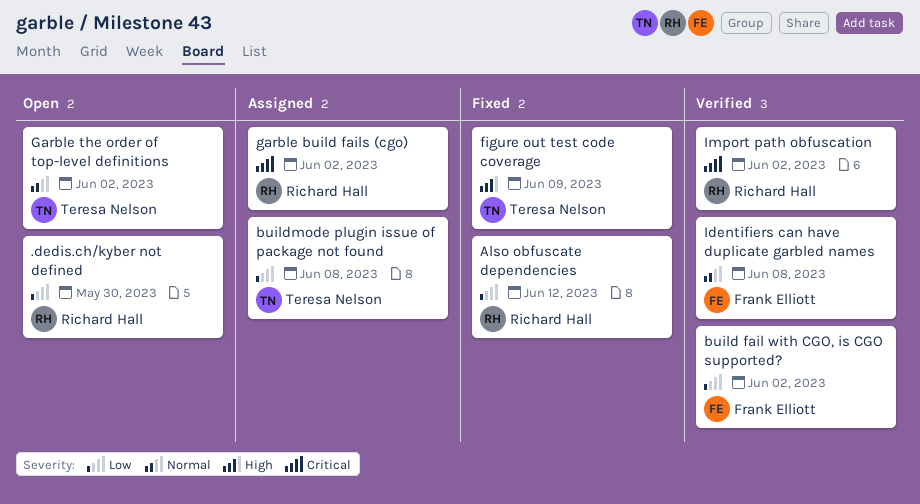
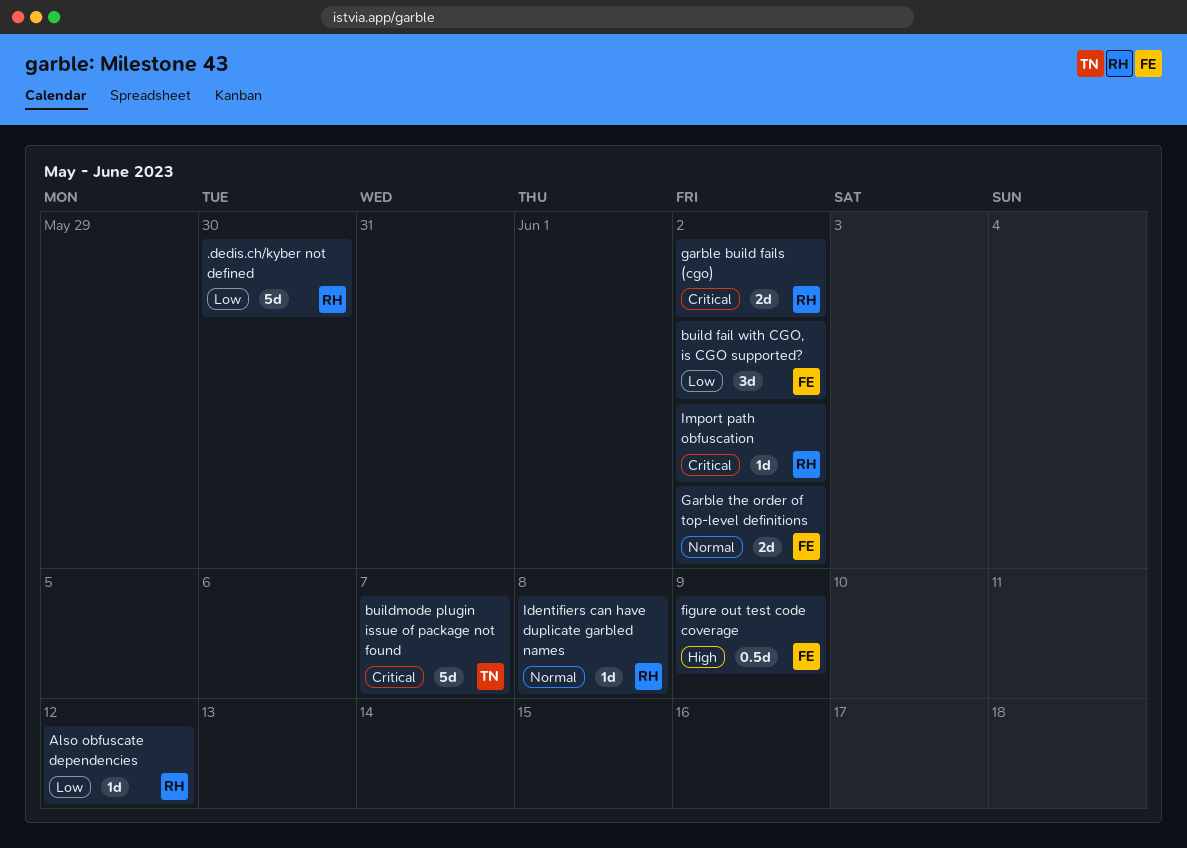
buildmode plugin issue of package not found, priority: Low -> Critical
buildmode plugin issue of package not found, due: Jun 8 -> Jun 7
figure out test code coverage, owner: Teresa Nelson -> Frank Elliott
Garble the order of top-level definitions, owner: Teresa Nelson -> Frank Elliott
Identifiers can have duplicate garbled names, owner: Frank Elliott -> Richard Hall

